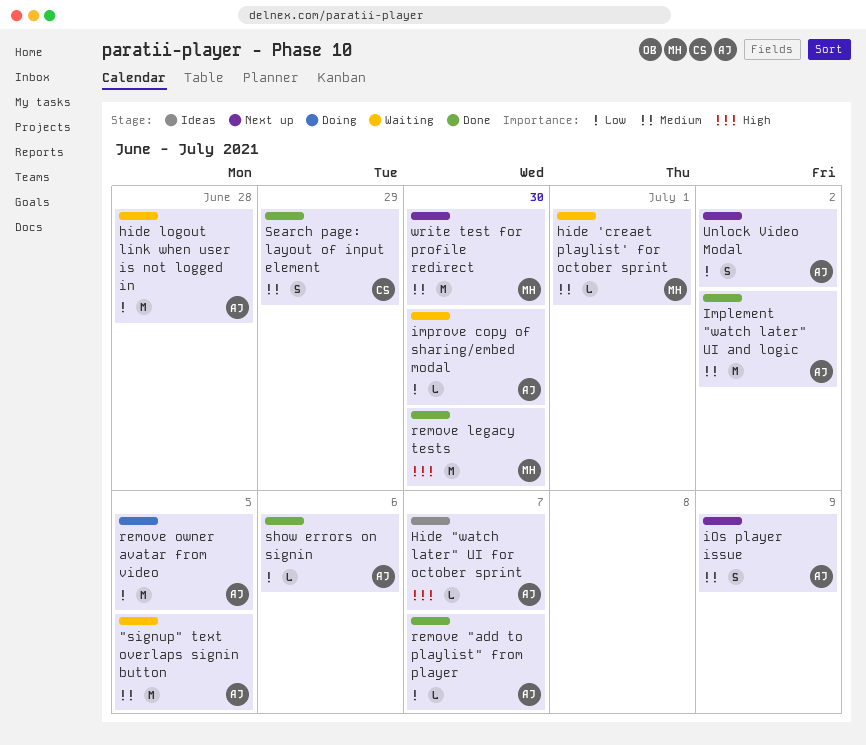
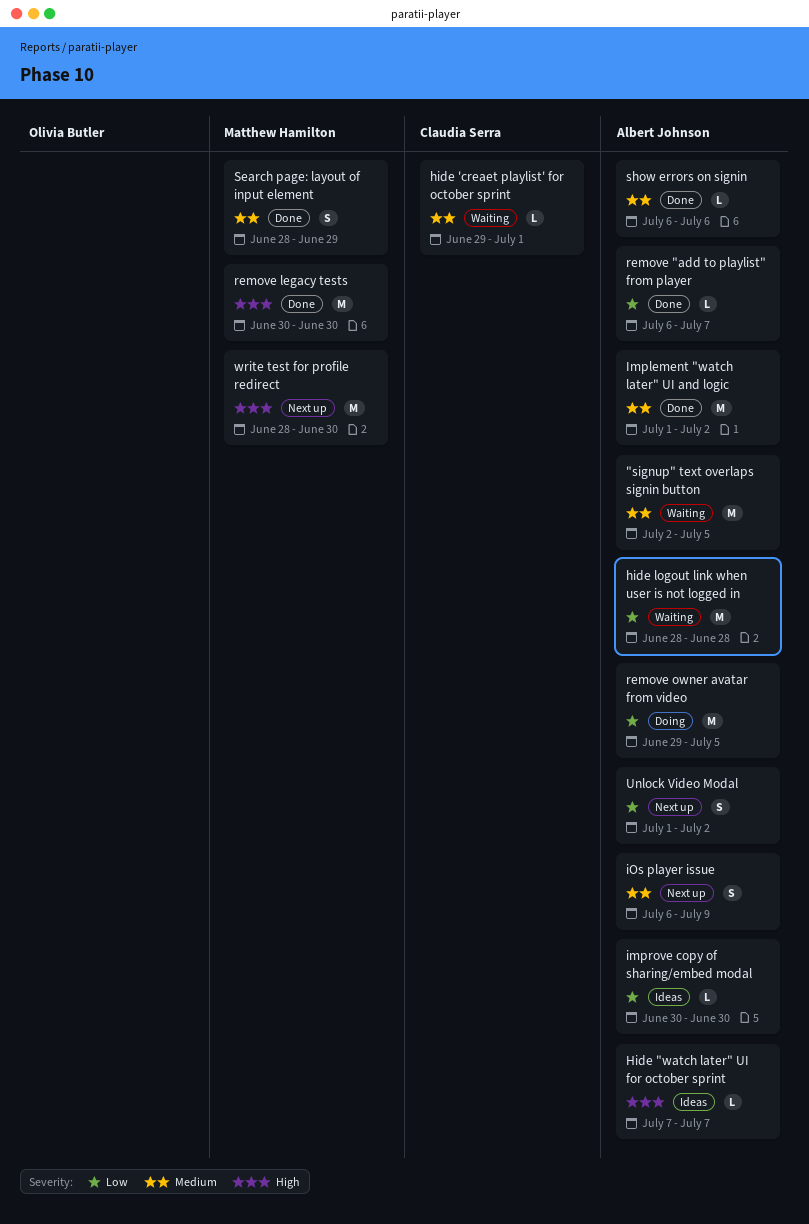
hide 'creaet playlist' for october sprint, owner: Matthew Hamilton -> Claudia Serra
improve copy of sharing/embed modal, status: Waiting -> Ideas
Search page: layout of input element, owner: Claudia Serra -> Matthew Hamilton
show errors on signin, priority: Low -> Medium
write test for profile redirect, priority: Medium -> High

